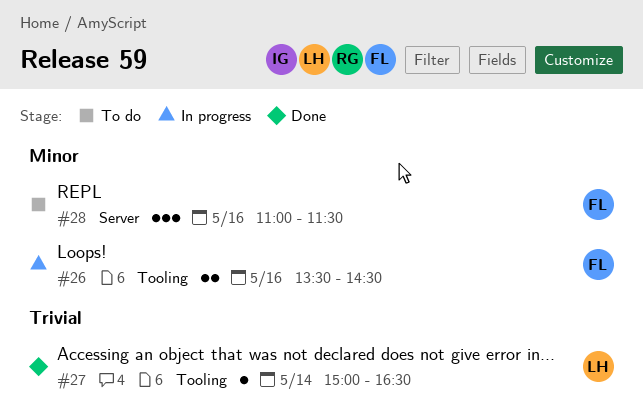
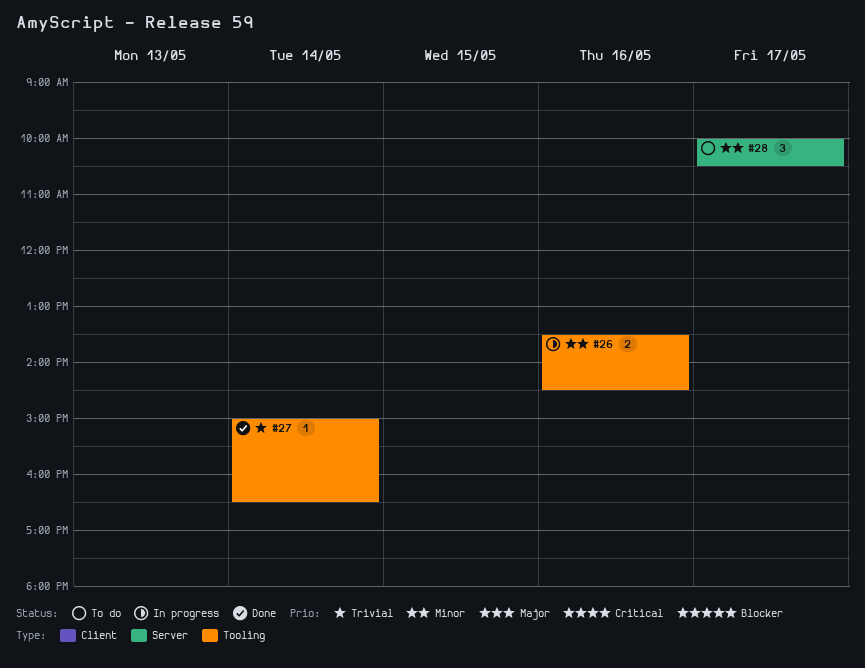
#28, day: May 16 -> May 17
#28, begins: 11:00 -> 10:00
#28, ends: 11:30 -> 10:30

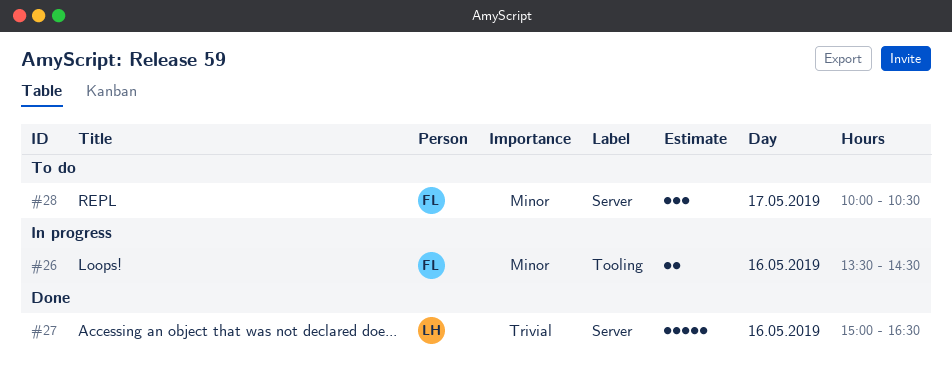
#27, label: Tooling -> Server
#27, estimate: 1 -> 5
#27, day: May 14 -> May 16

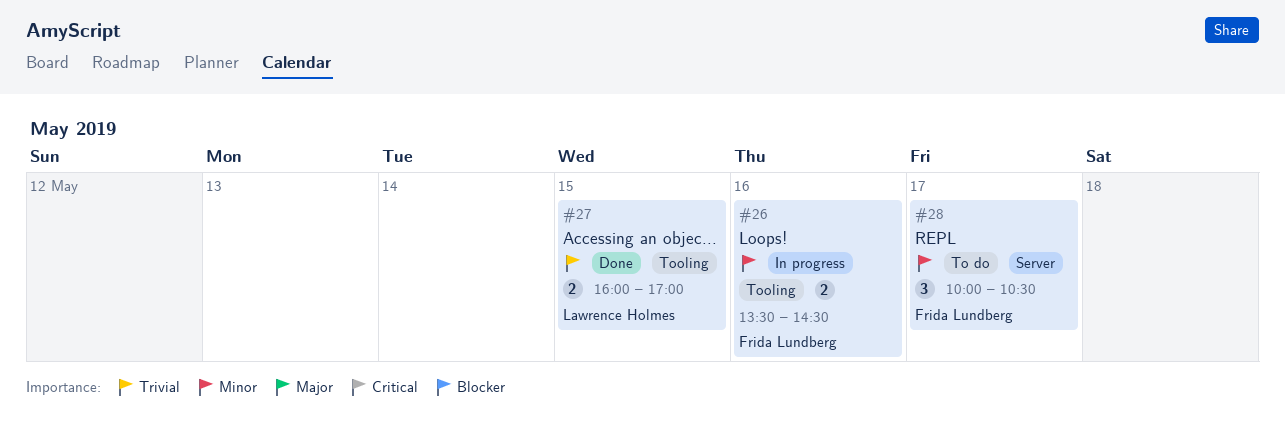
#27, label: Server -> Tooling
#27, estimate: 5 -> 2
#27, day: May 16 -> May 15
#27, begins: 15:00 -> 16:00
#27, ends: 16:30 -> 17:00

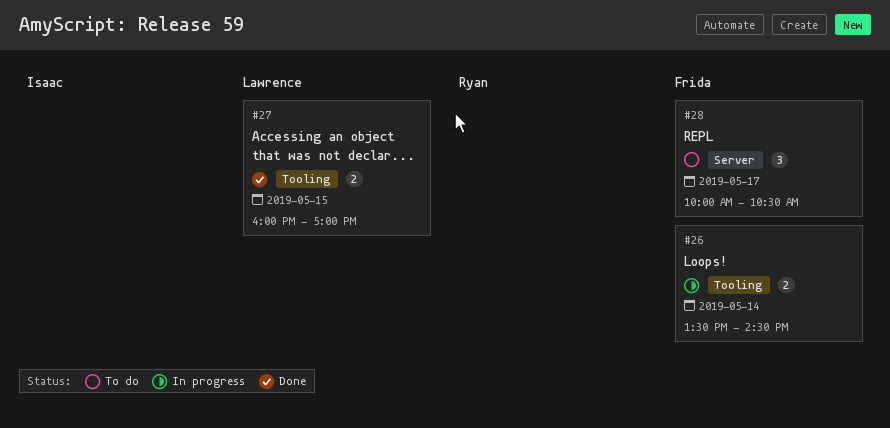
#26, day: May 16 -> May 14

